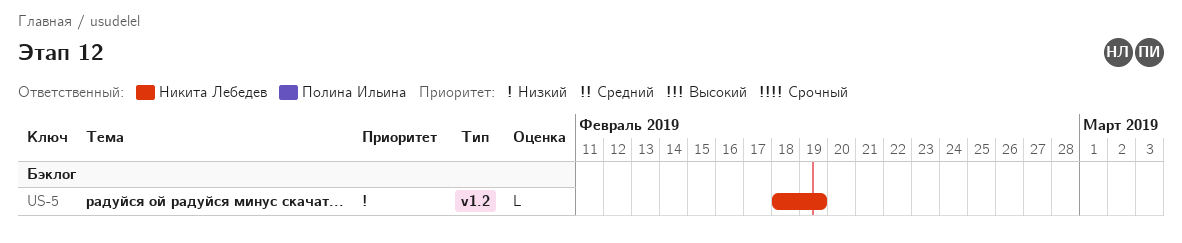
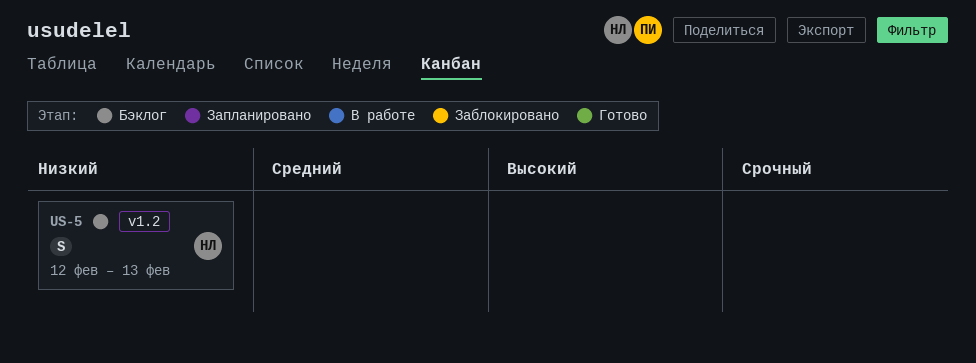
US-5, estimate: L -> S
US-5, start: Feb 18 -> Feb 12
US-5, due: Feb 19 -> Feb 13

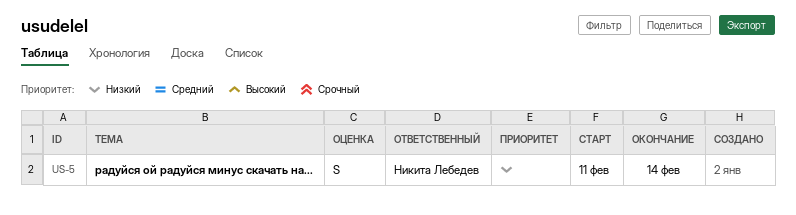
US-5, start: Feb 12 -> Feb 11
US-5, due: Feb 13 -> Feb 14

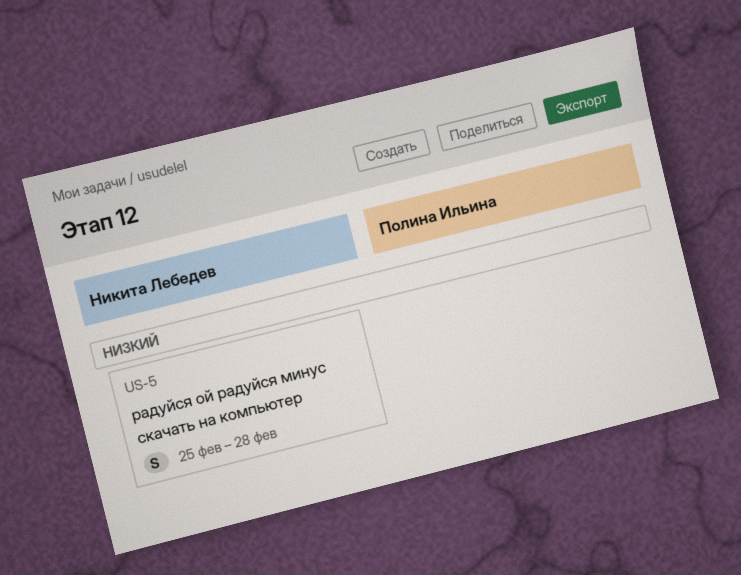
US-5, start: Feb 11 -> Feb 25
US-5, due: Feb 14 -> Feb 28

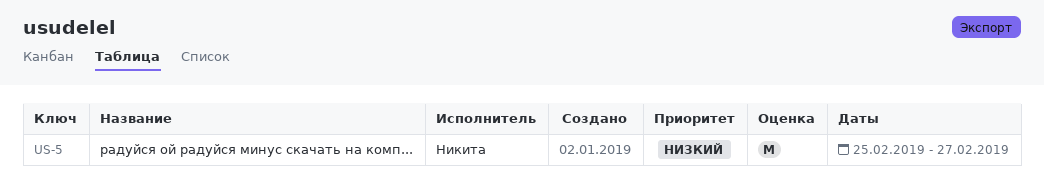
US-5, estimate: S -> M
US-5, due: Feb 28 -> Feb 27

